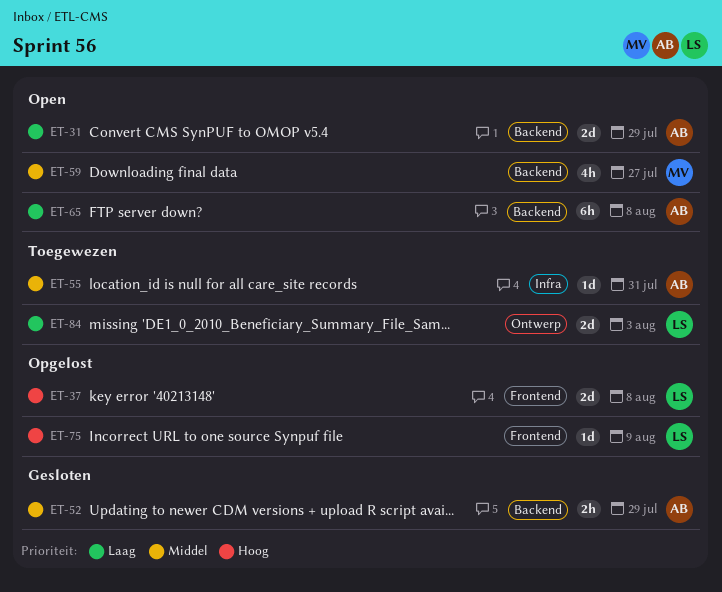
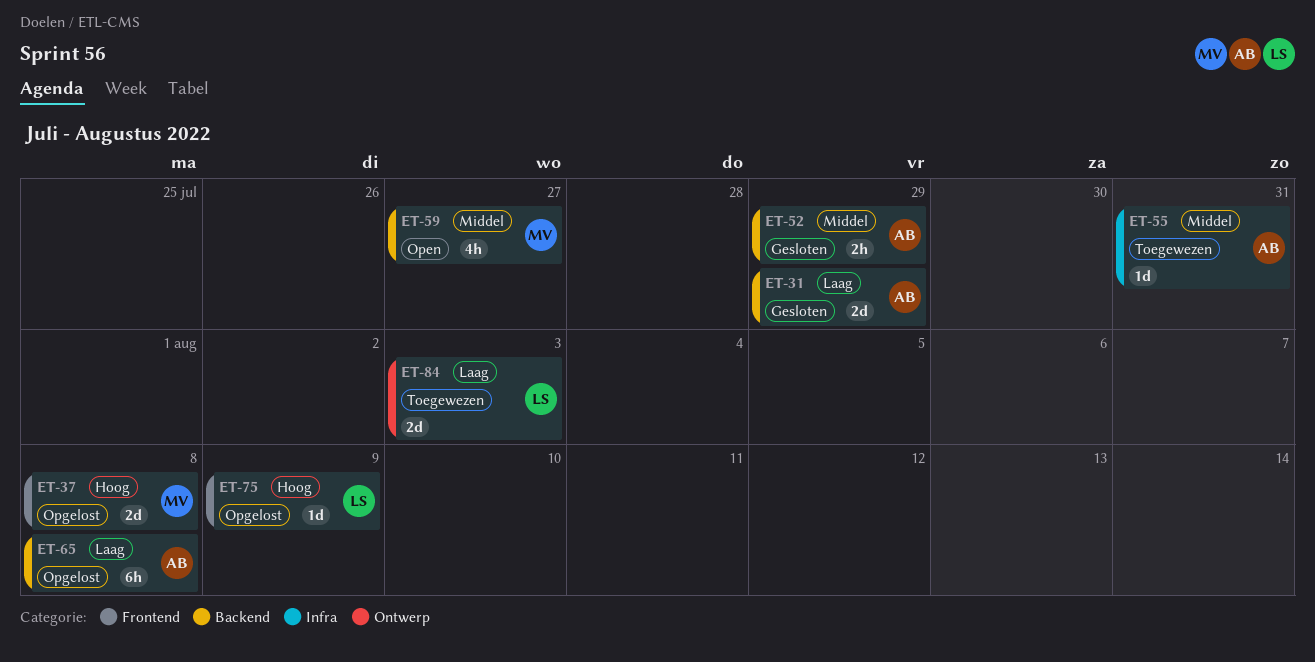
ET-31, status: Open -> Gesloten
ET-37, owner: LS -> MV
ET-65, status: Open -> Opgelost

